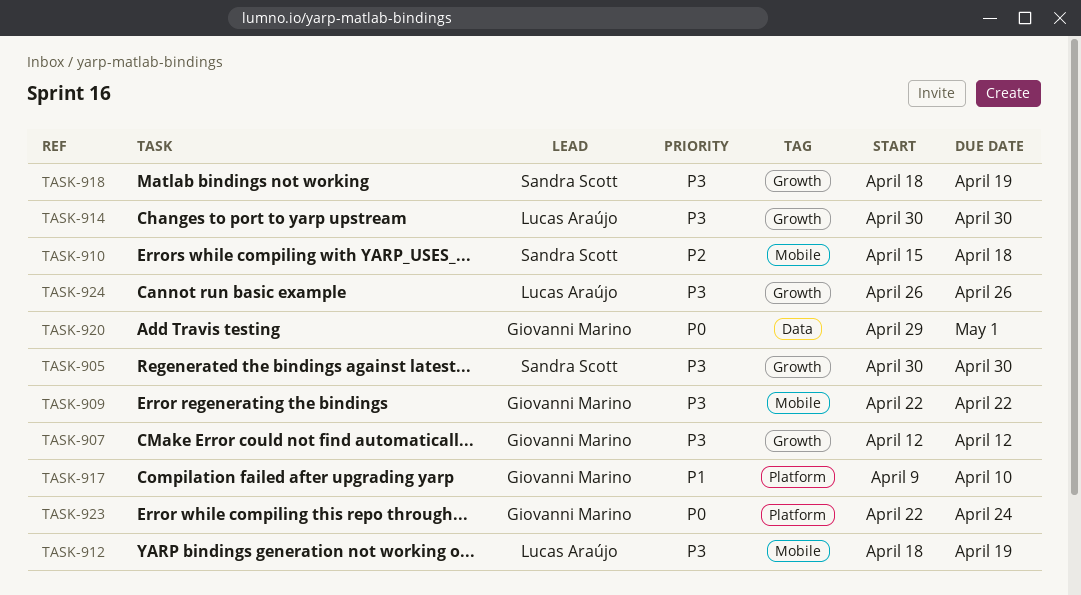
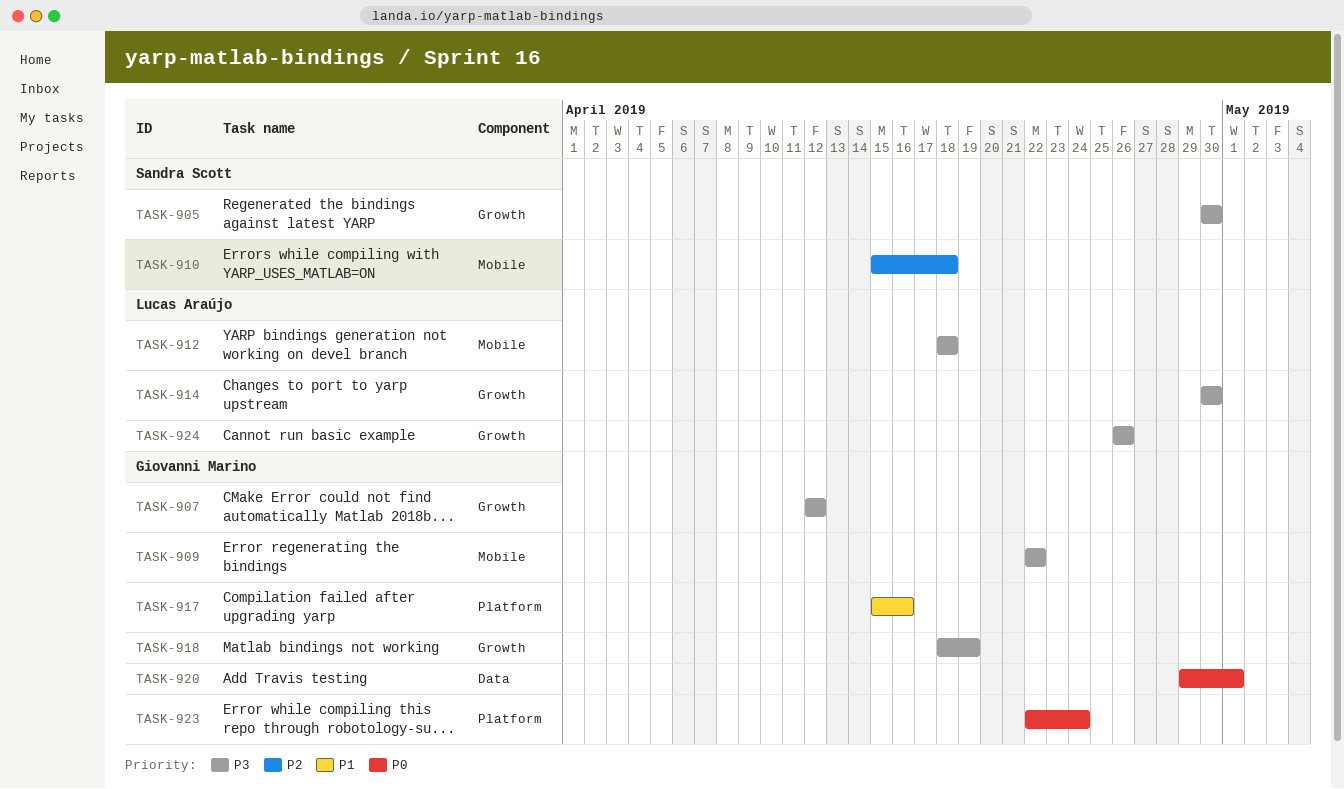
TASK-912, due: Apr 19 -> Apr 18
TASK-917, start: Apr 9 -> Apr 15
TASK-917, due: Apr 10 -> Apr 16
TASK-918, owner: Sandra Scott -> Giovanni Marino

